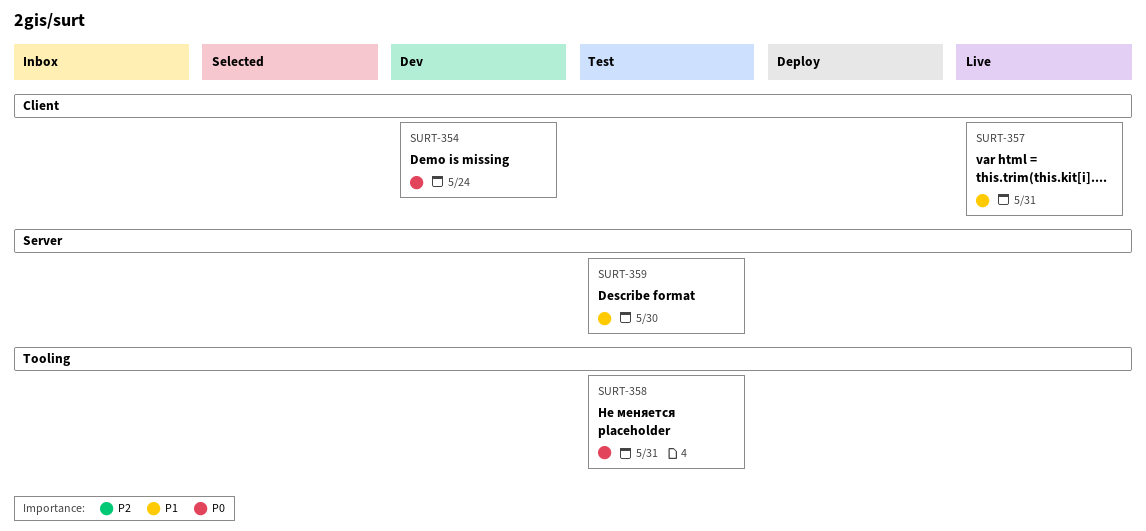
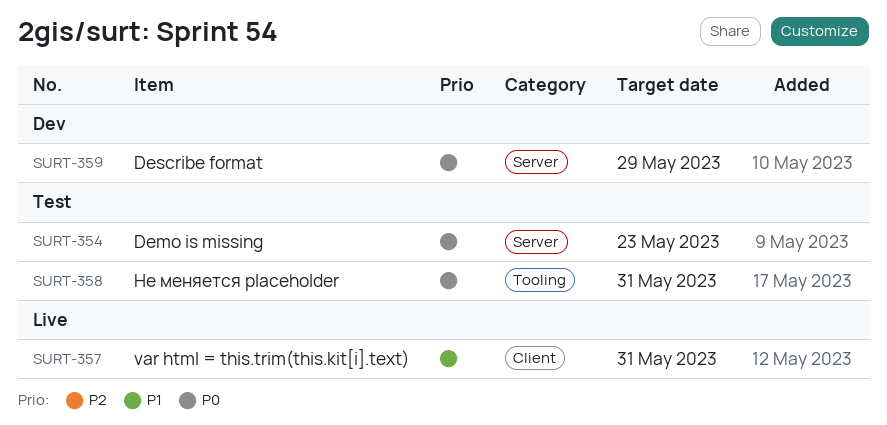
SURT-354, status: Dev -> Test
SURT-354, label: Client -> Server
SURT-354, due: May 24 -> May 23
SURT-359, status: Test -> Dev
SURT-359, priority: P1 -> P0
SURT-359, due: May 30 -> May 29

